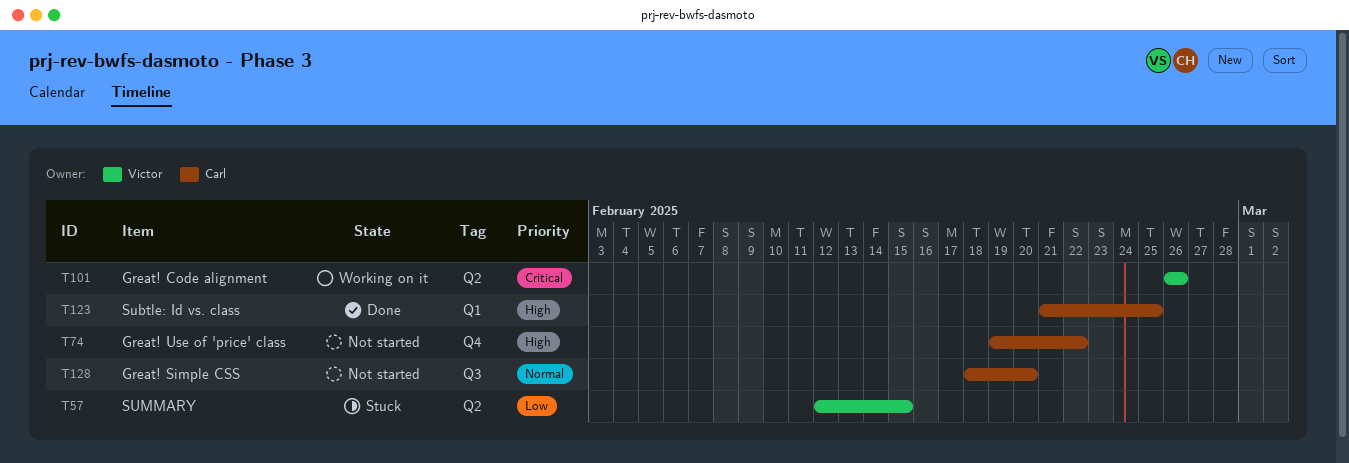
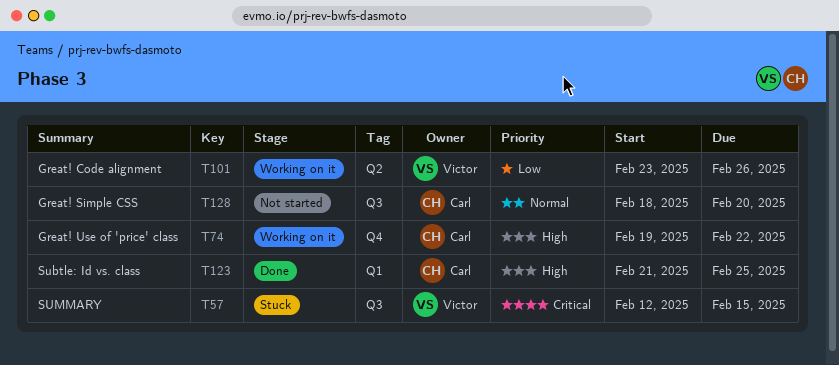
T57, priority: Low -> Critical
T57, label: Q2 -> Q3
T74, status: Not started -> Working on it
T101, priority: Critical -> Low
T101, start: Feb 26 -> Feb 23

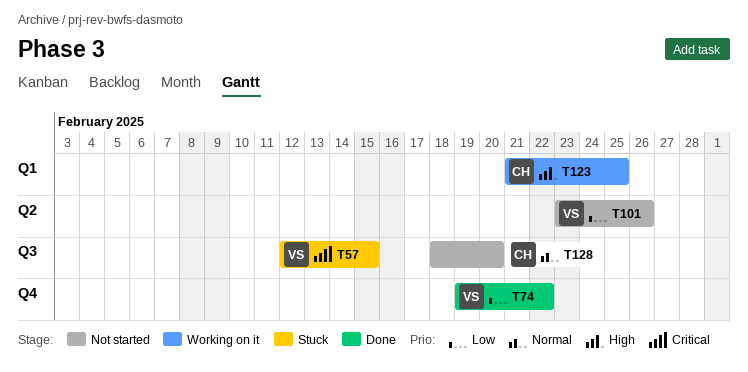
T74, status: Working on it -> Done
T74, owner: Carl -> Victor
T74, priority: High -> Low
T101, status: Working on it -> Not started
T123, status: Done -> Working on it

